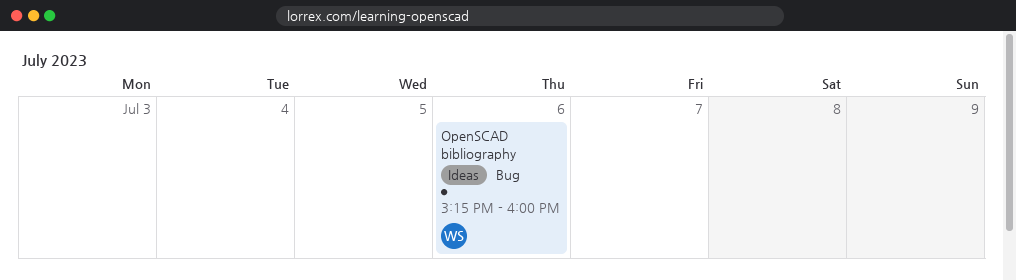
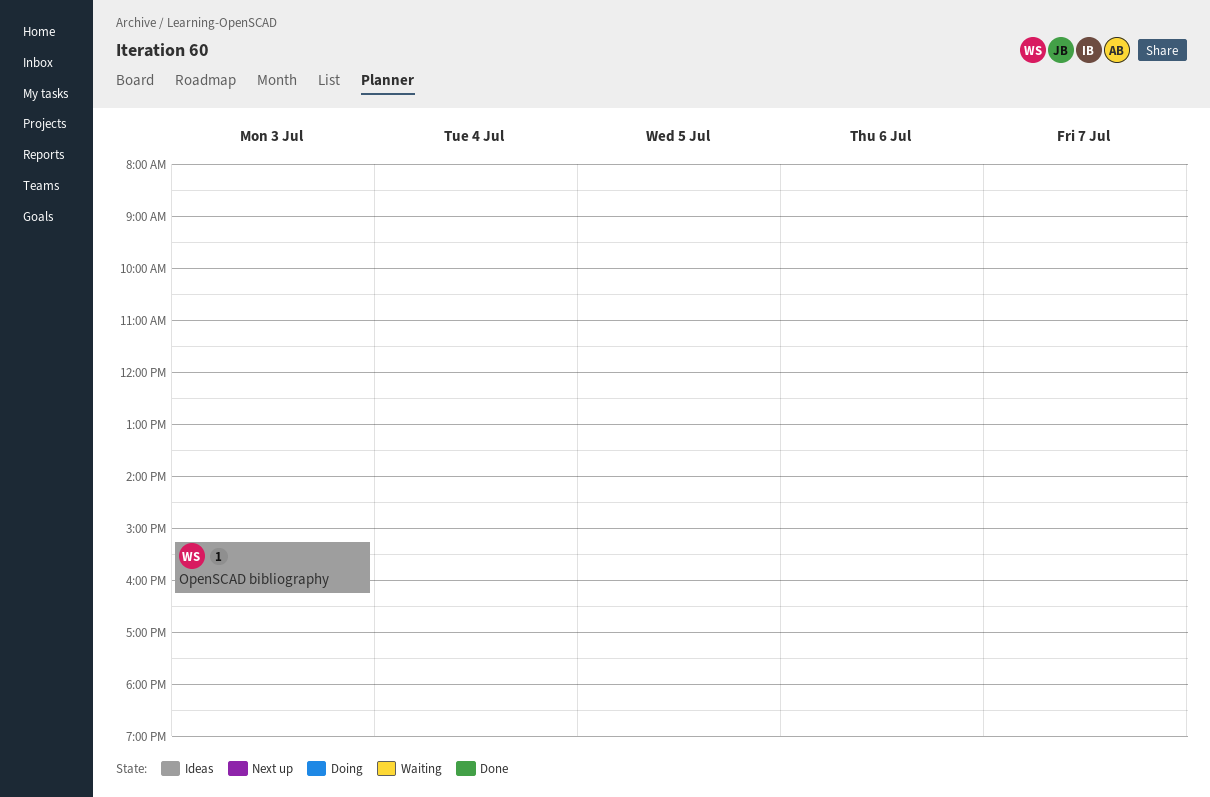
OpenSCAD bibliography, day: Jul 6 -> Jul 3
OpenSCAD bibliography, ends: 16:00 -> 16:15

